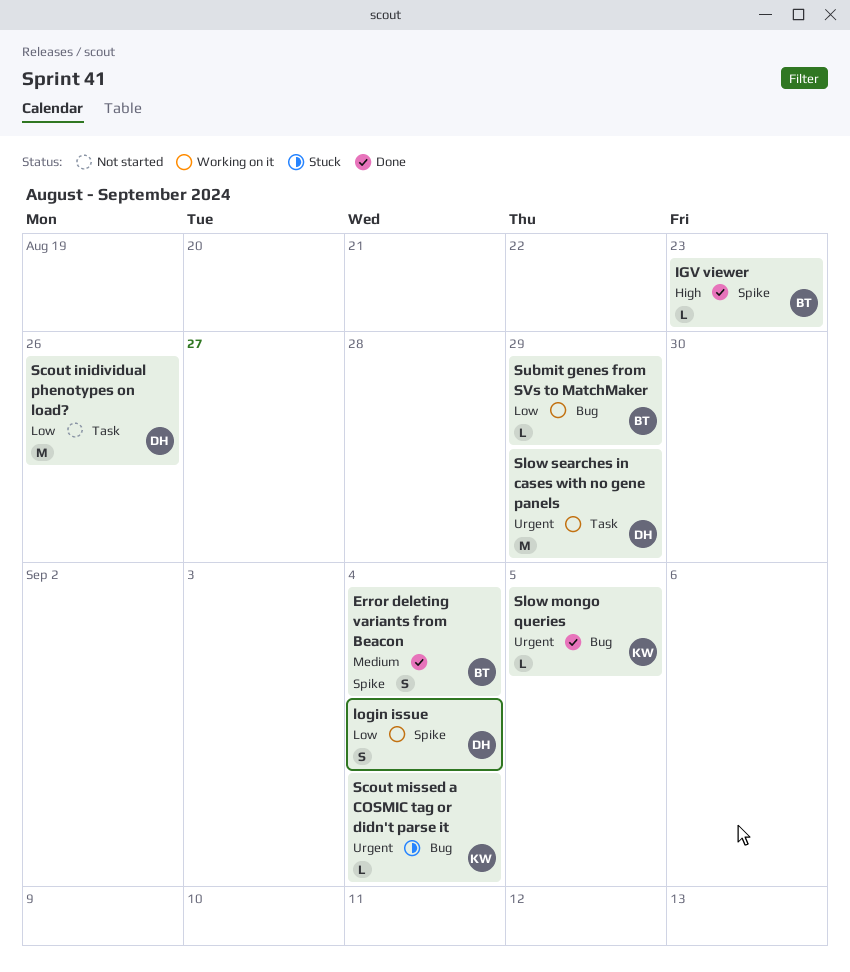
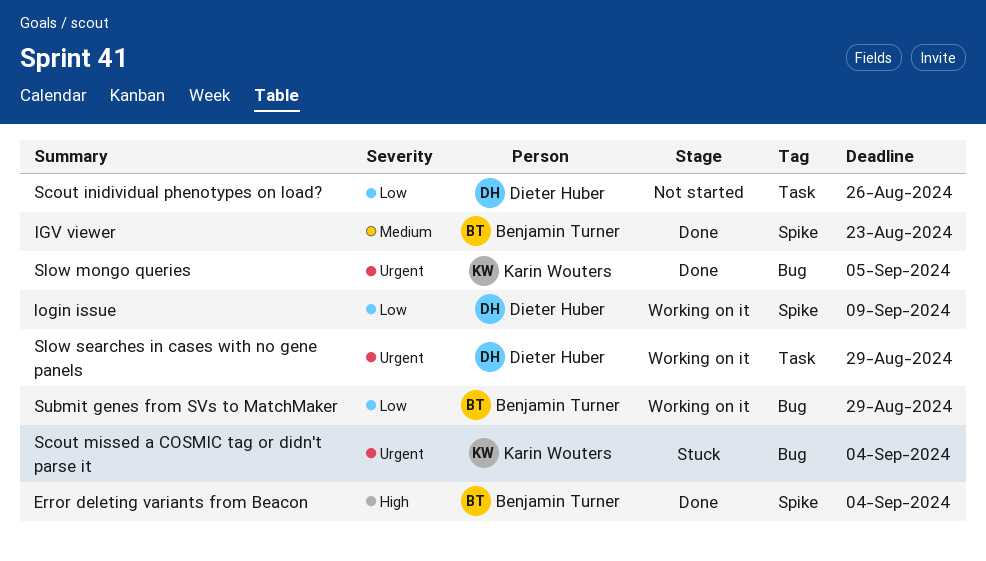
Error deleting variants from Beacon, priority: Medium -> High
IGV viewer, priority: High -> Medium
login issue, due: Sep 4 -> Sep 9

